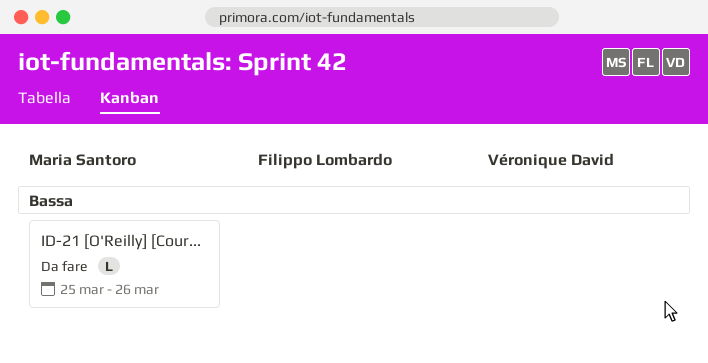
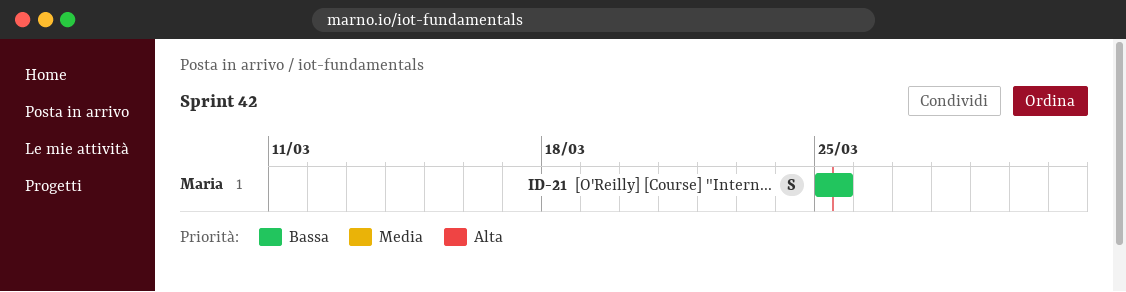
ID-21, estimate: L -> S
ID-21, due: Mar 26 -> Mar 25

